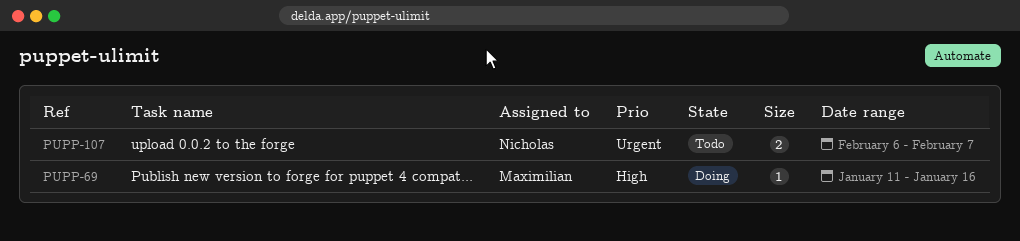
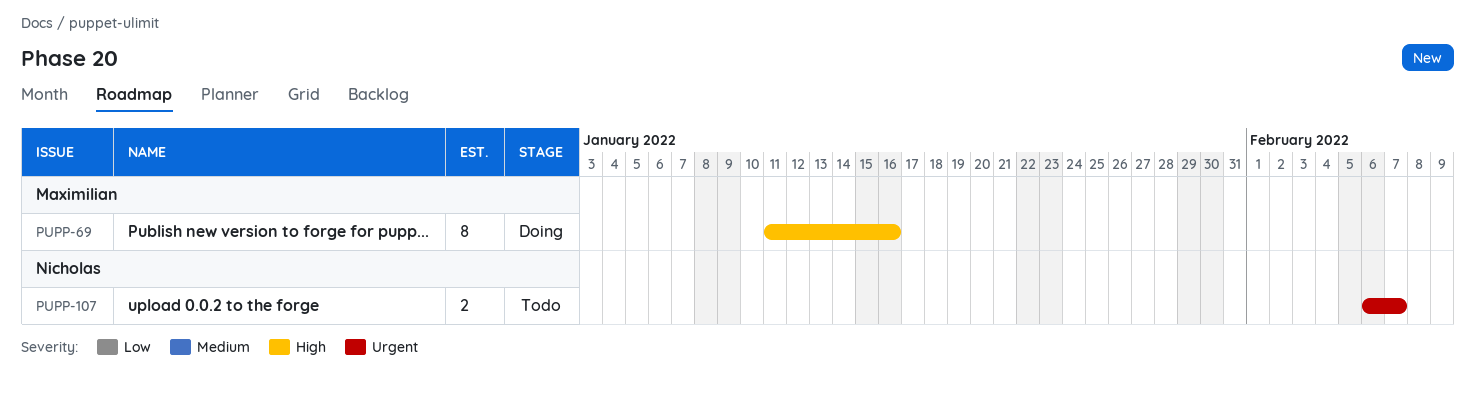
PUPP-69, estimate: 1 -> 8

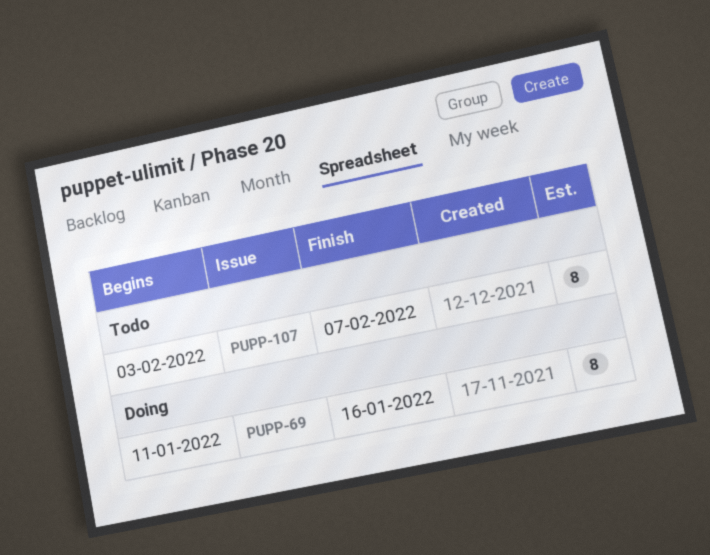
PUPP-107, estimate: 2 -> 8
PUPP-107, start: Feb 6 -> Feb 3

